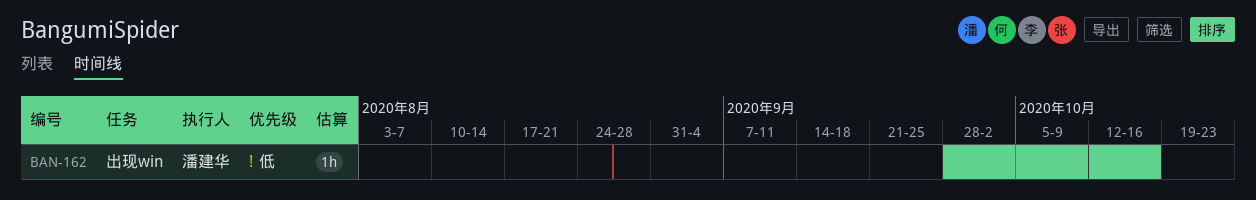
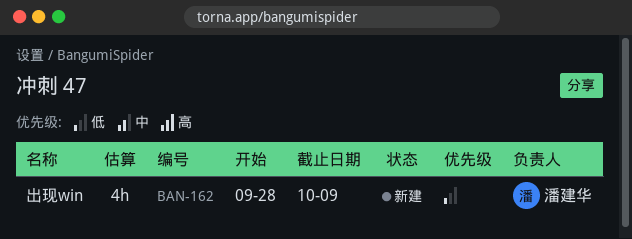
BAN-162, estimate: 1h -> 4h
BAN-162, due: Oct 16 -> Oct 9

